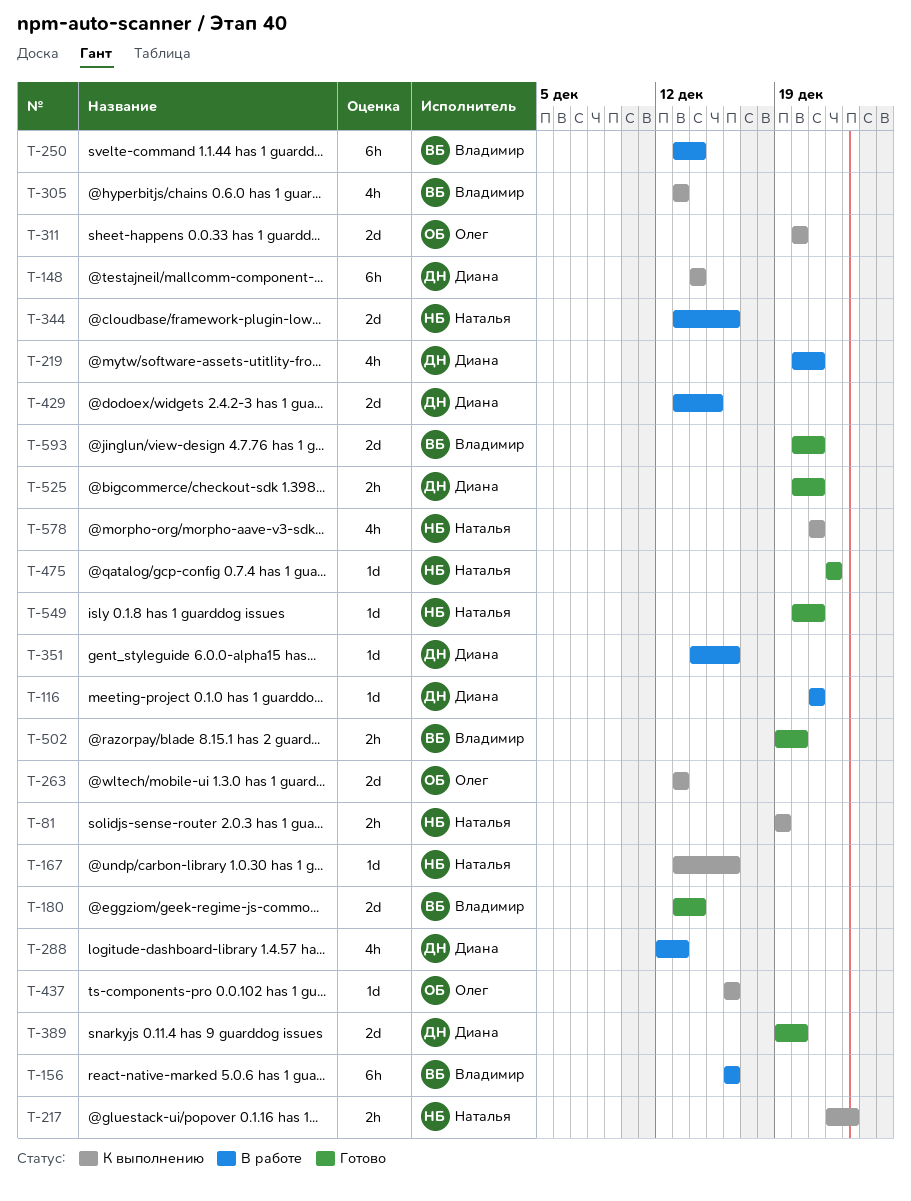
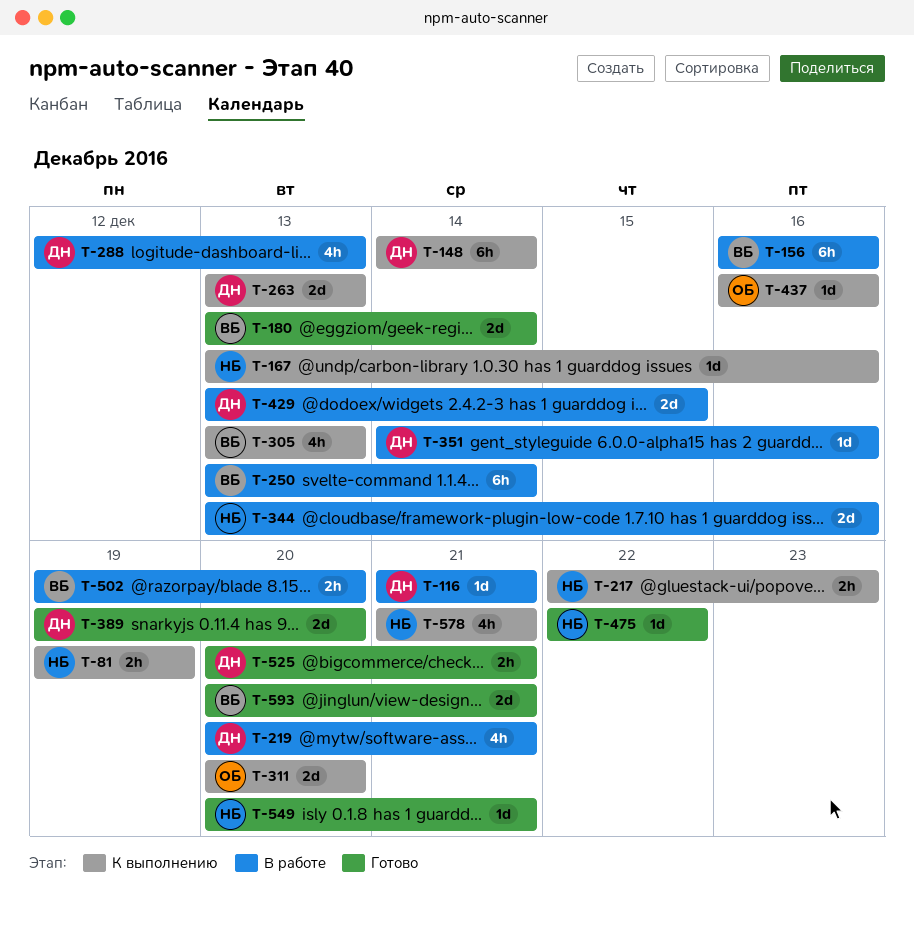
T-263, owner: Олег -> Диана
T-502, status: Готово -> В работе

